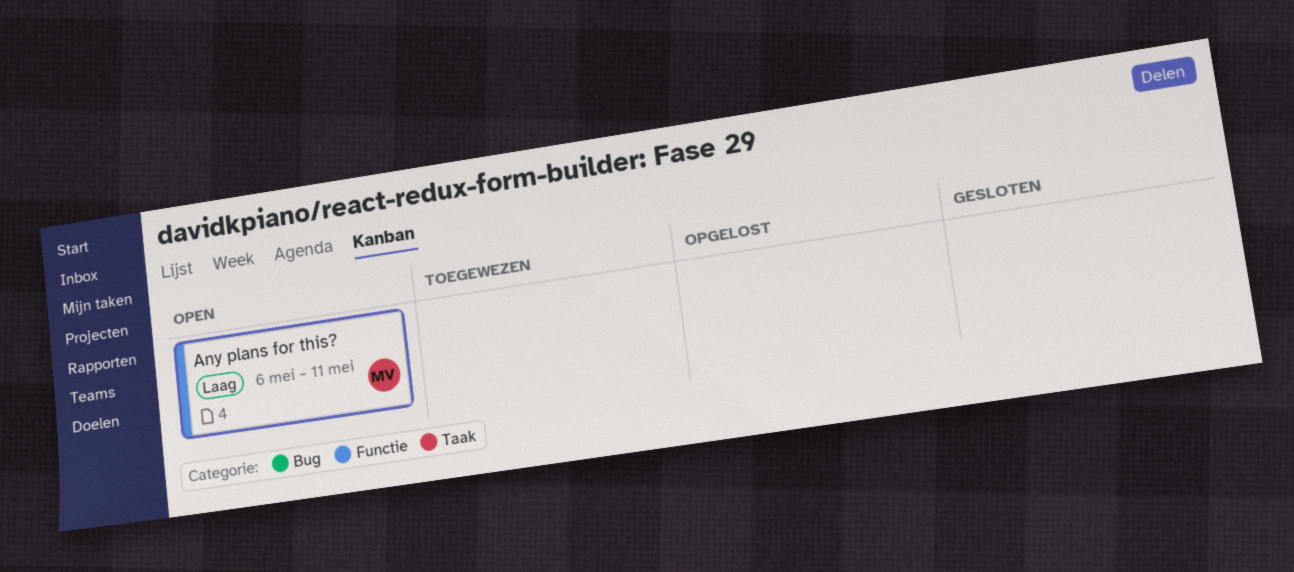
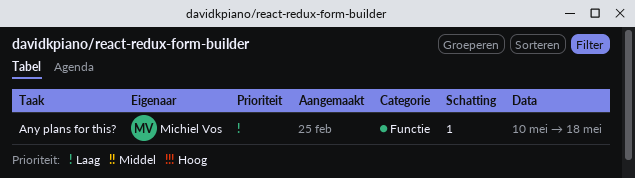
Any plans for this?, start: May 6 -> May 10
Any plans for this?, due: May 11 -> May 18

